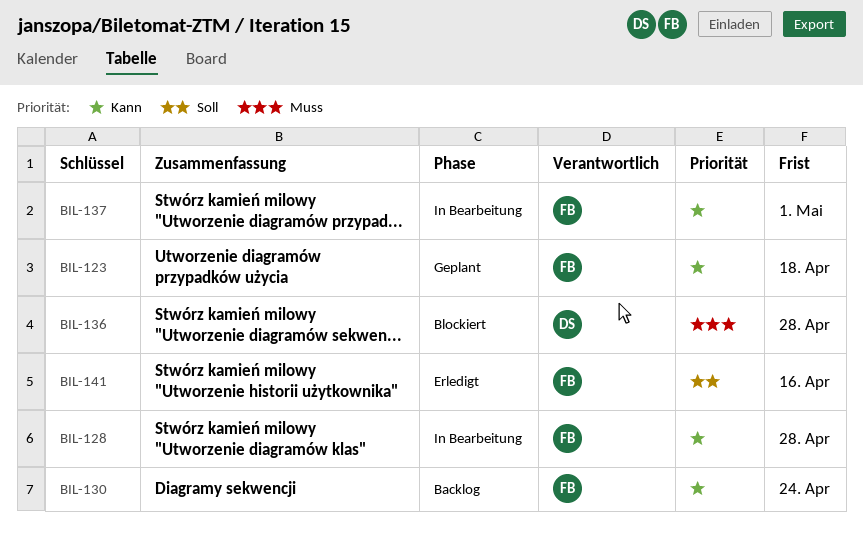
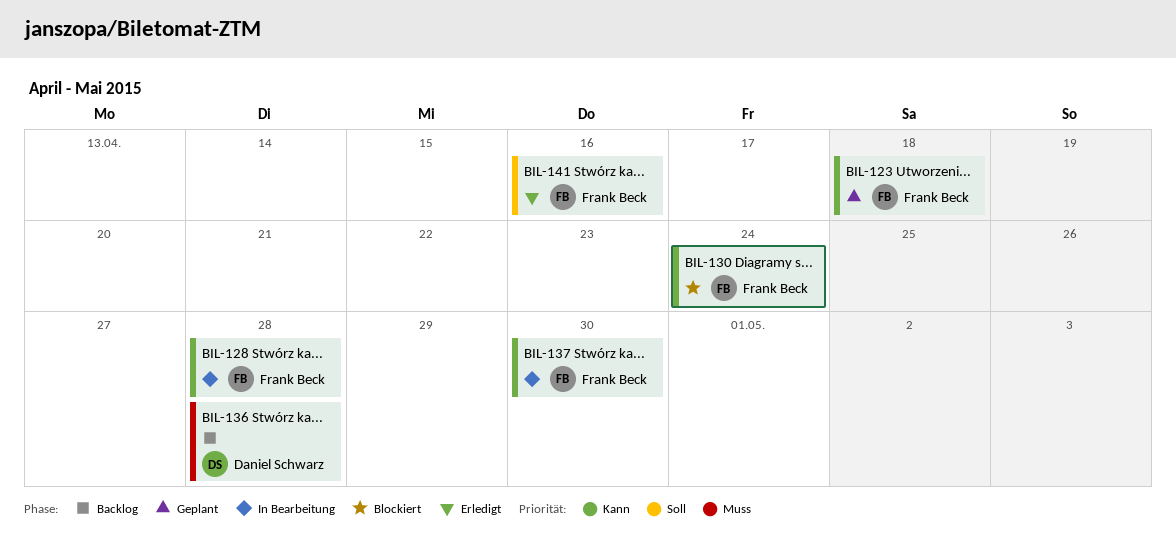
BIL-130, status: Backlog -> Blockiert
BIL-136, status: Blockiert -> Backlog
BIL-137, due: May 1 -> Apr 30

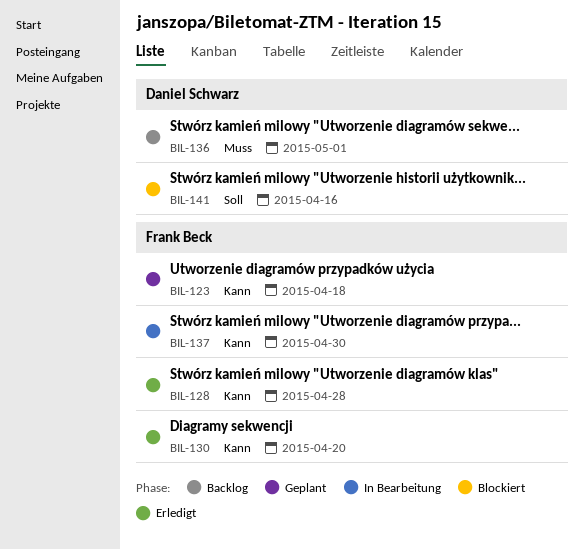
BIL-128, status: In Bearbeitung -> Erledigt
BIL-130, status: Blockiert -> Erledigt
BIL-130, due: Apr 24 -> Apr 20
BIL-136, due: Apr 28 -> May 1
BIL-141, status: Erledigt -> Blockiert
BIL-141, owner: Frank Beck -> Daniel Schwarz

